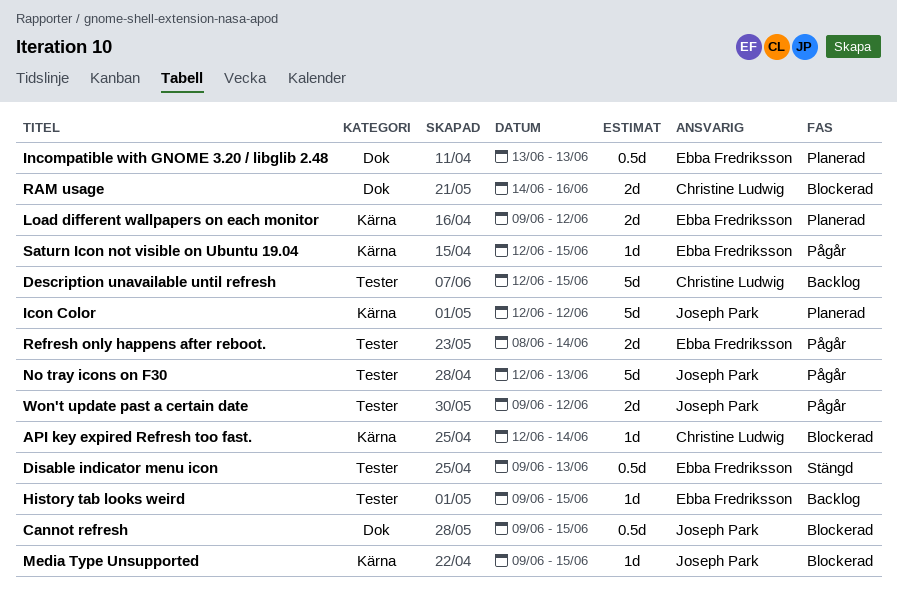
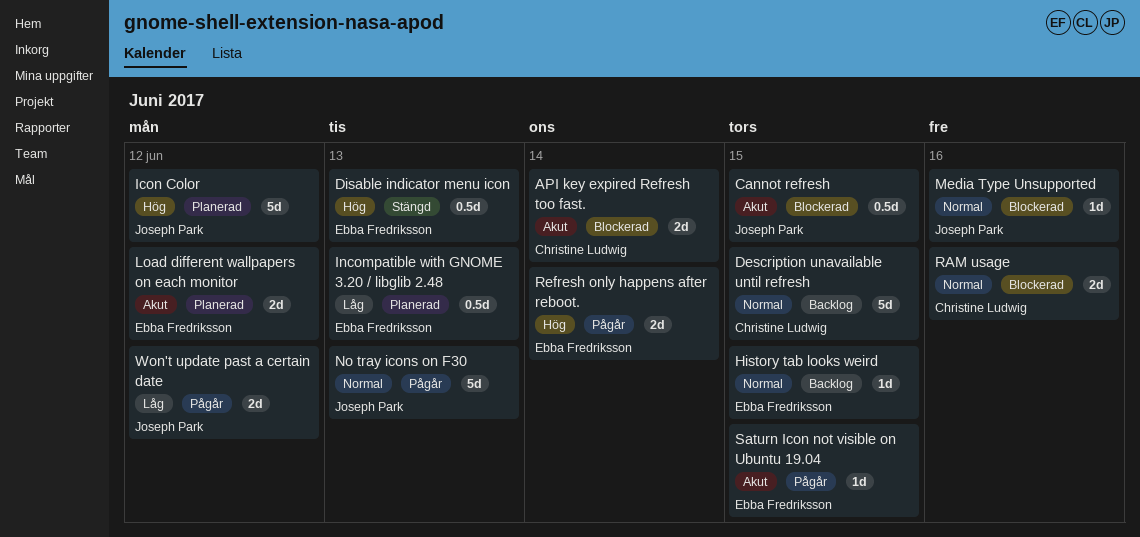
API key expired Refresh too fast., estimate: 1d -> 2d
Media Type Unsupported, due: Jun 15 -> Jun 16

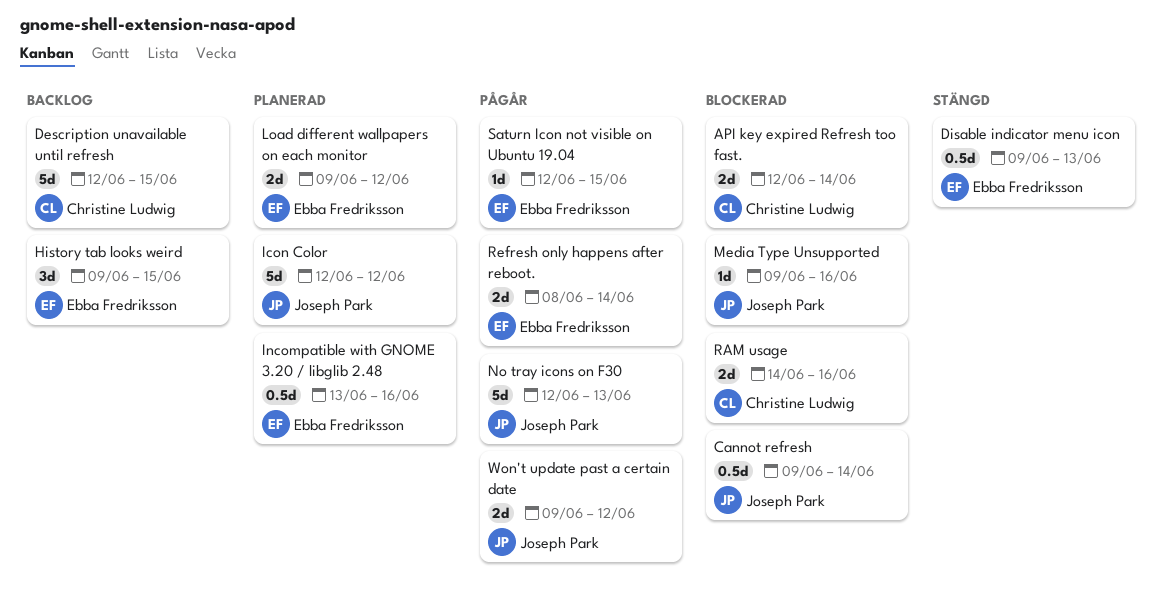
Cannot refresh, due: Jun 15 -> Jun 14
History tab looks weird, estimate: 1d -> 3d
Incompatible with GNOME 3.20 / libglib 2.48, due: Jun 13 -> Jun 16

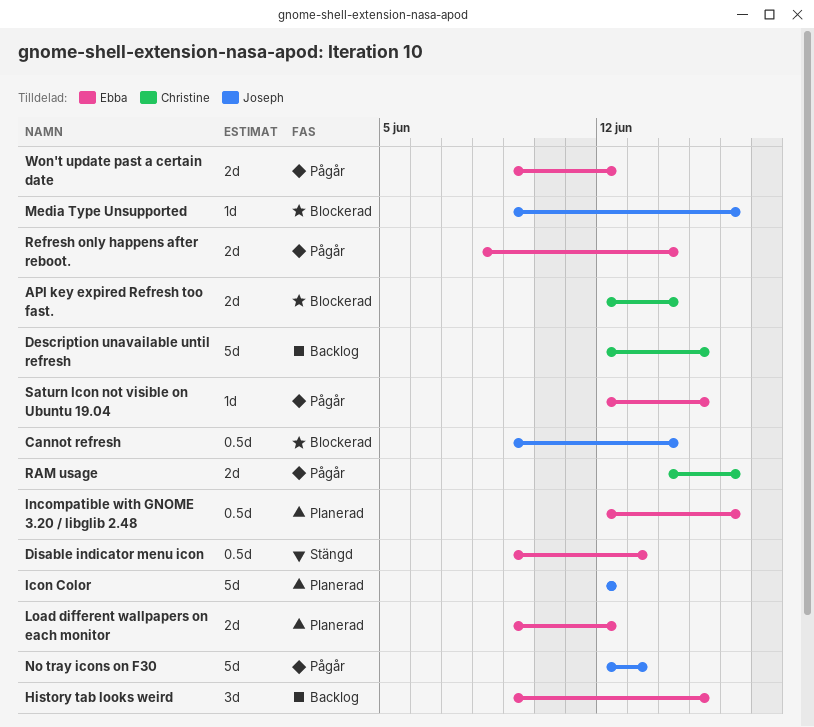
Incompatible with GNOME 3.20 / libglib 2.48, start: Jun 13 -> Jun 12
RAM usage, status: Blockerad -> Pågår
Won't update past a certain date, owner: Joseph Park -> Ebba Fredriksson

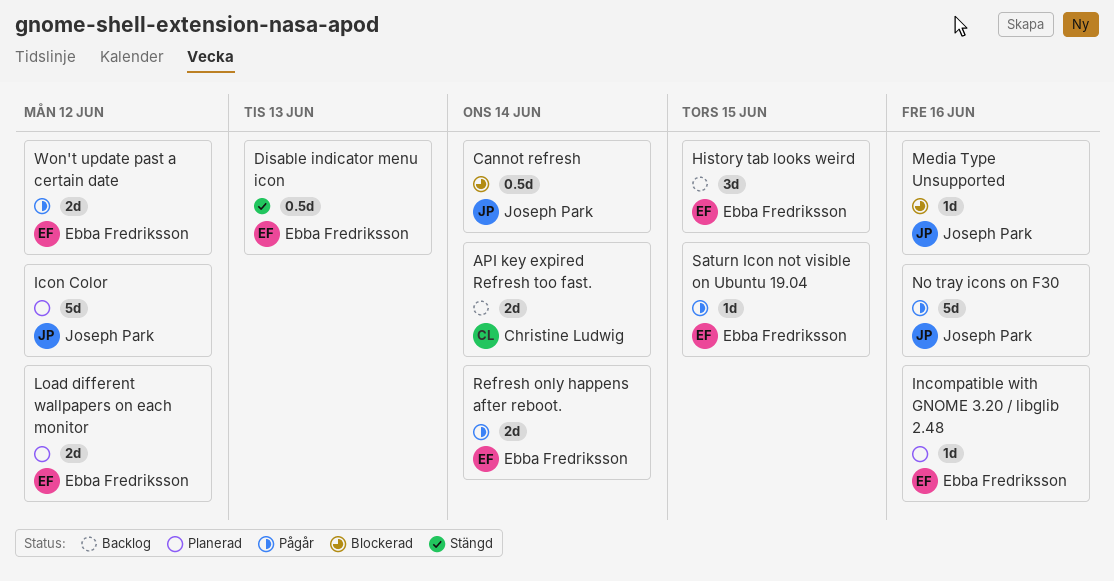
API key expired Refresh too fast., status: Blockerad -> Backlog
Description unavailable until refresh: present -> none
Incompatible with GNOME 3.20 / libglib 2.48, estimate: 0.5d -> 1d
No tray icons on F30, due: Jun 13 -> Jun 16
RAM usage: present -> none

